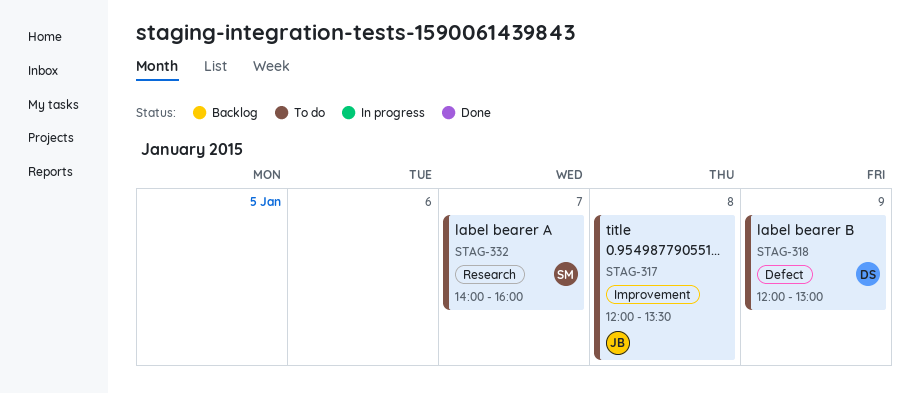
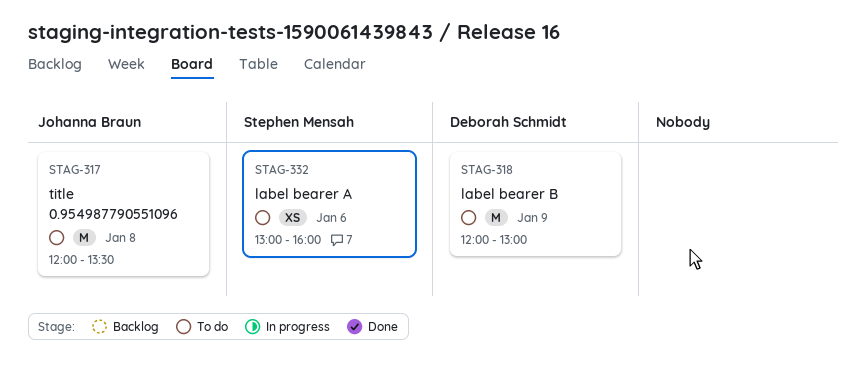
STAG-332, day: Jan 7 -> Jan 6
STAG-332, begins: 14:00 -> 13:00

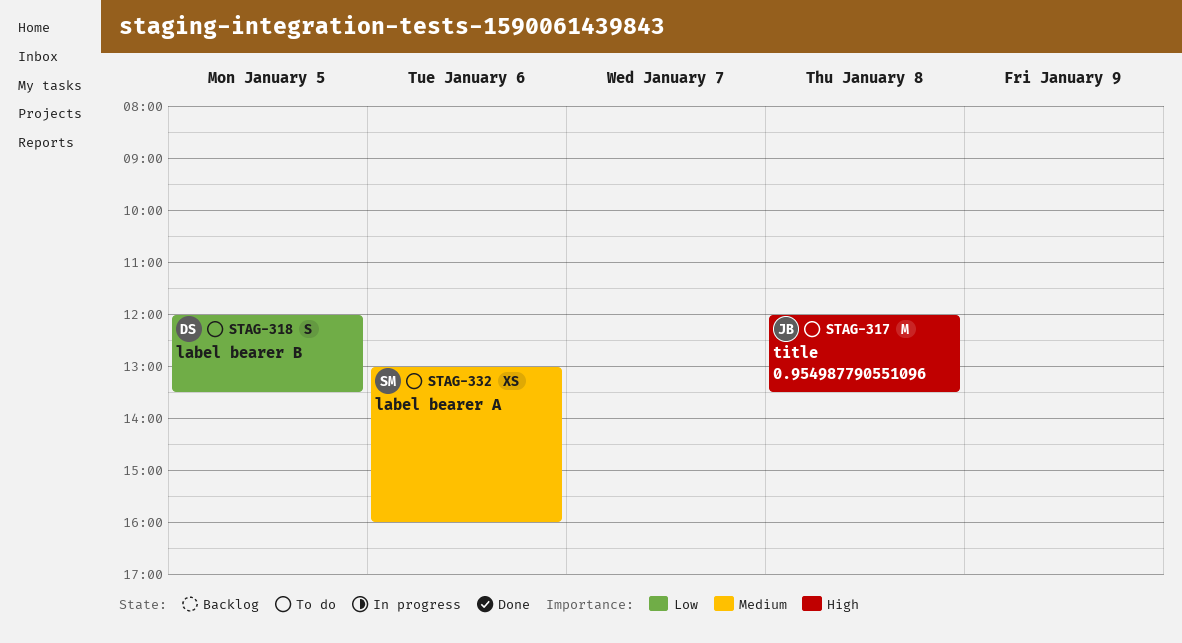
STAG-318, estimate: M -> S
STAG-318, day: Jan 9 -> Jan 5
STAG-318, ends: 13:00 -> 13:30

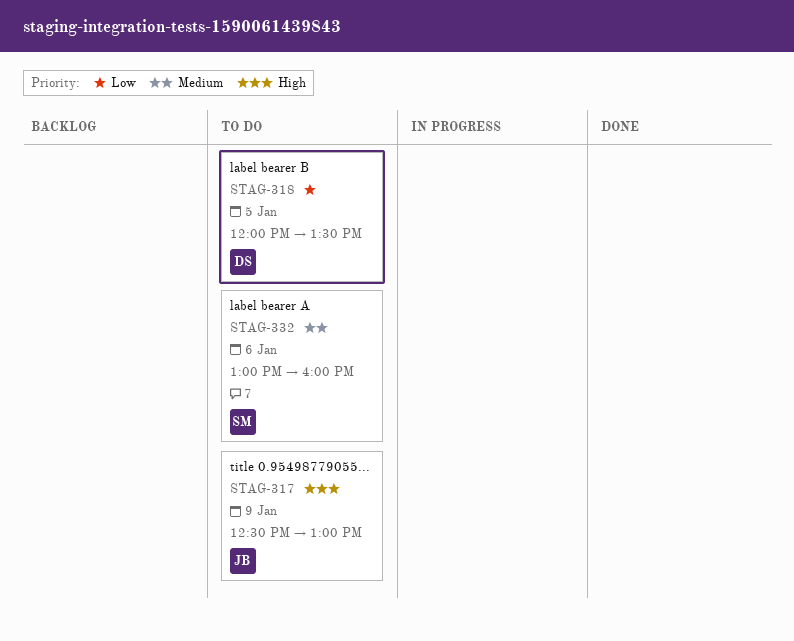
STAG-317, day: Jan 8 -> Jan 9
STAG-317, begins: 12:00 -> 12:30
STAG-317, ends: 13:30 -> 13:00

